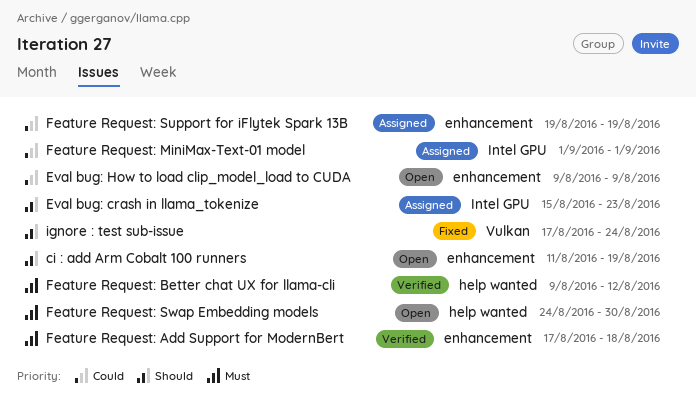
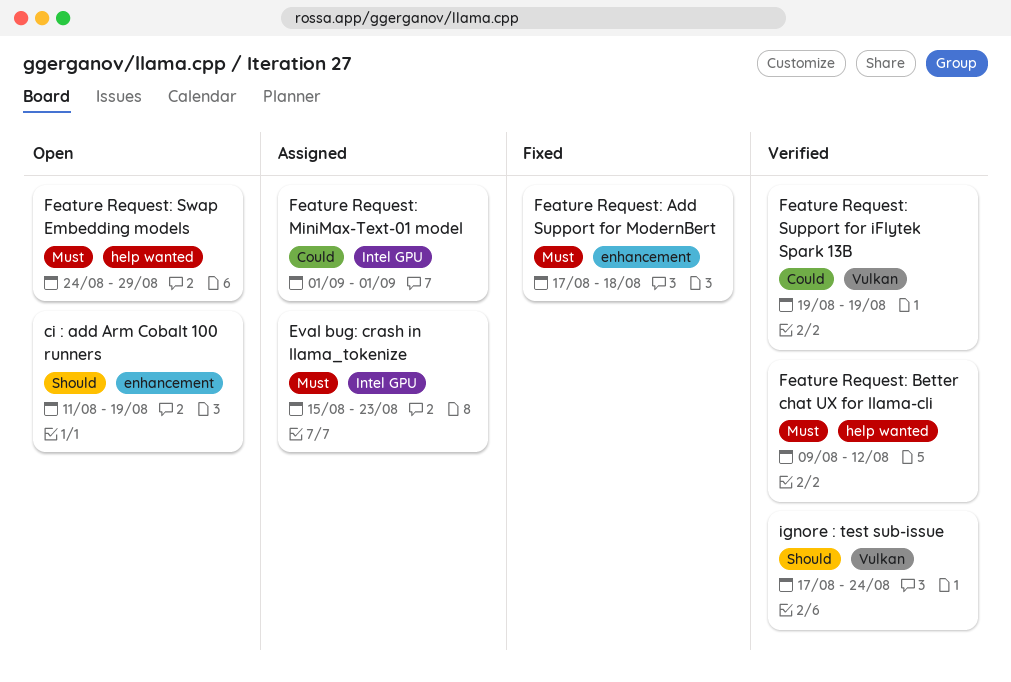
Eval bug: crash in llama_tokenize, priority: Should -> Must
Eval bug: How to load clip_model_load to CUDA: present -> none
Feature Request: Add Support for ModernBert, status: Verified -> Fixed
Feature Request: Support for iFlytek Spark 13B, status: Assigned -> Verified
Feature Request: Support for iFlytek Spark 13B, label: enhancement -> Vulkan
Feature Request: Swap Embedding models, due: Aug 30 -> Aug 29
ignore : test sub-issue, status: Fixed -> Verified

